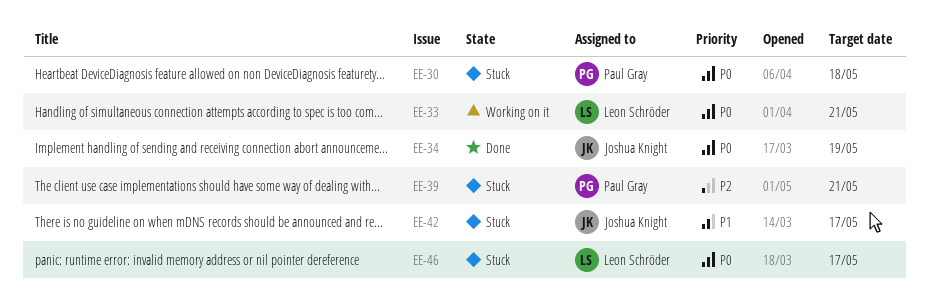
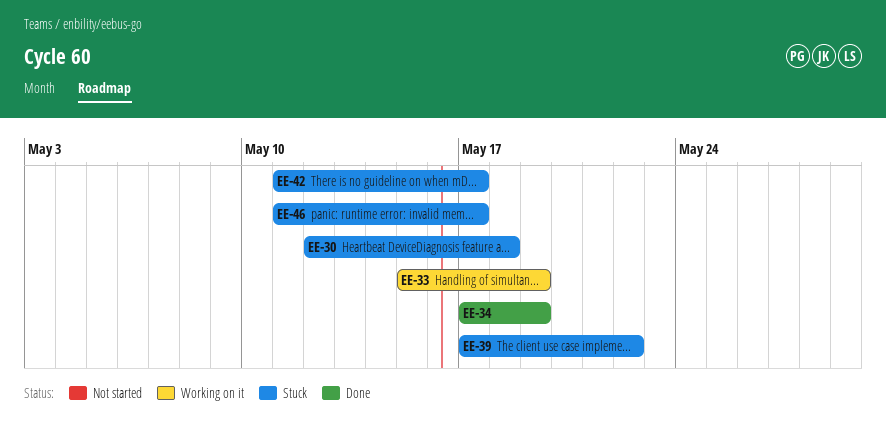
EE-33, due: May 21 -> May 19
EE-39, due: May 21 -> May 22

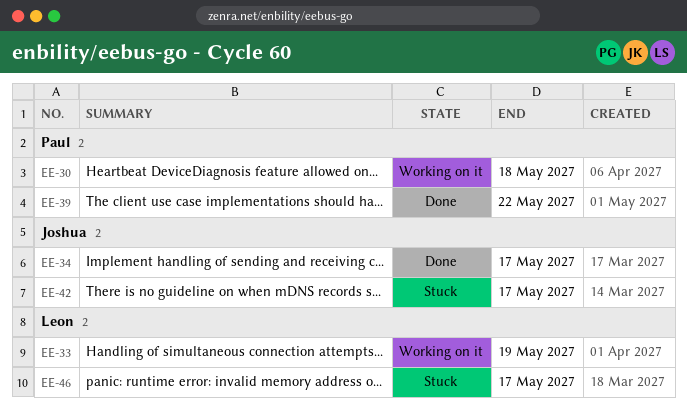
EE-30, status: Stuck -> Working on it
EE-34, due: May 19 -> May 17
EE-39, status: Stuck -> Done

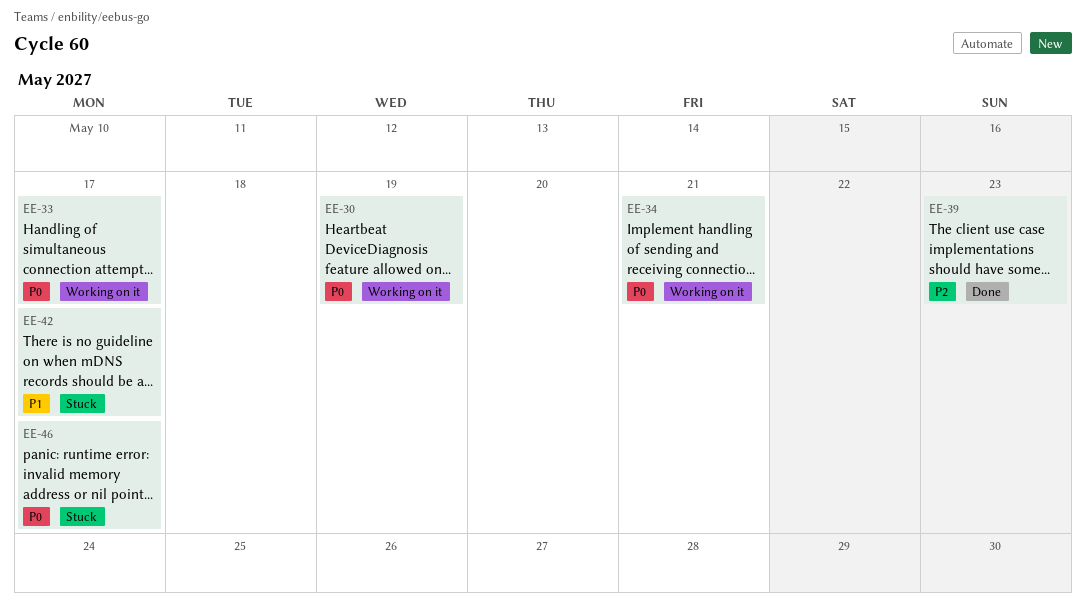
EE-30, due: May 18 -> May 19
EE-33, due: May 19 -> May 17
EE-34, status: Done -> Working on it
EE-34, due: May 17 -> May 21
EE-39, due: May 22 -> May 23

